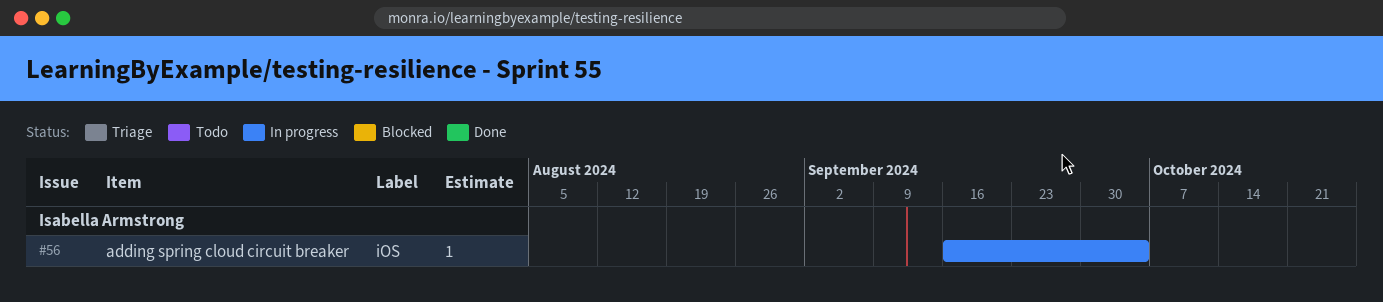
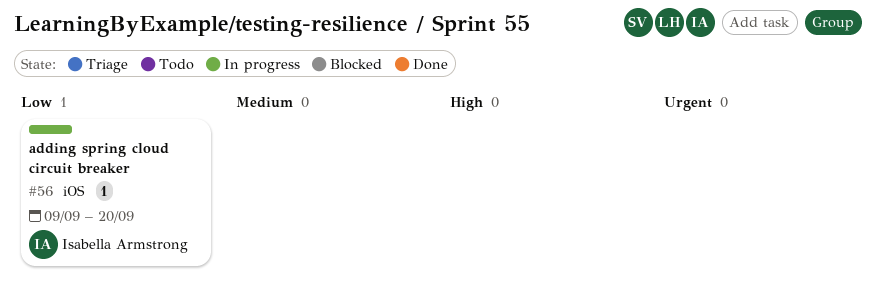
#56, start: Sep 16 -> Sep 9
#56, due: Oct 4 -> Sep 20

